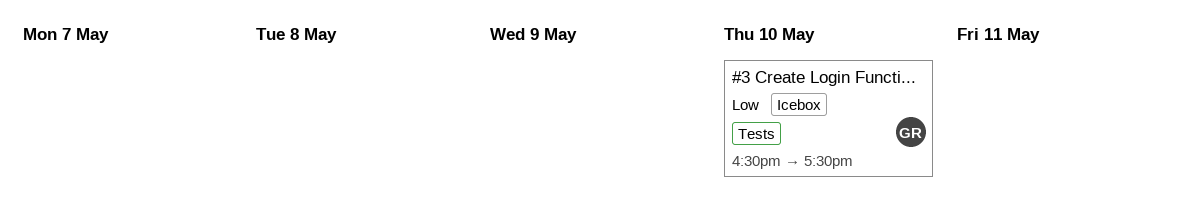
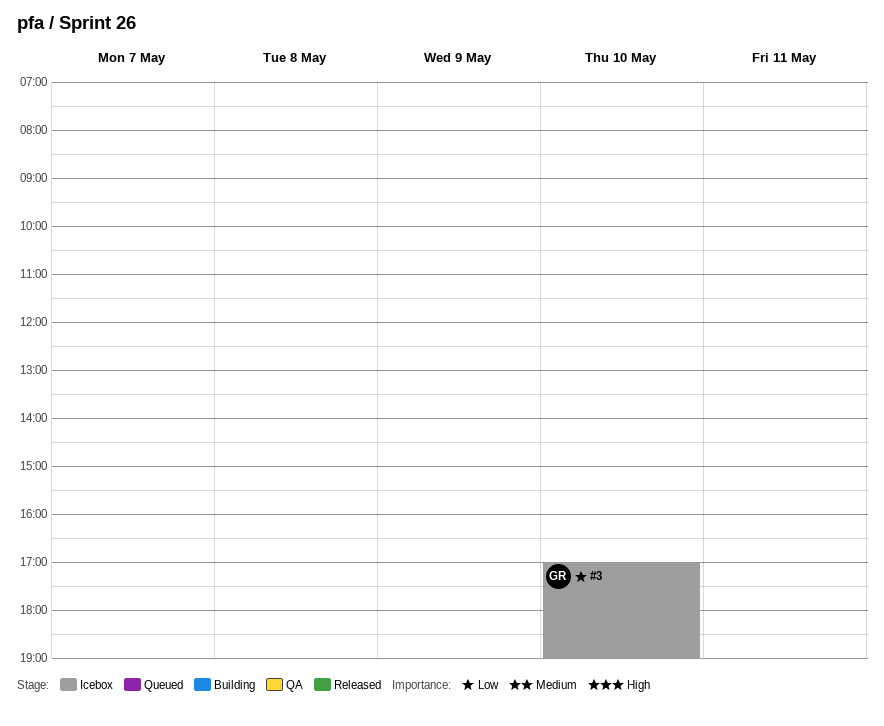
#3, begins: 16:30 -> 17:00
#3, ends: 17:30 -> 19:00

